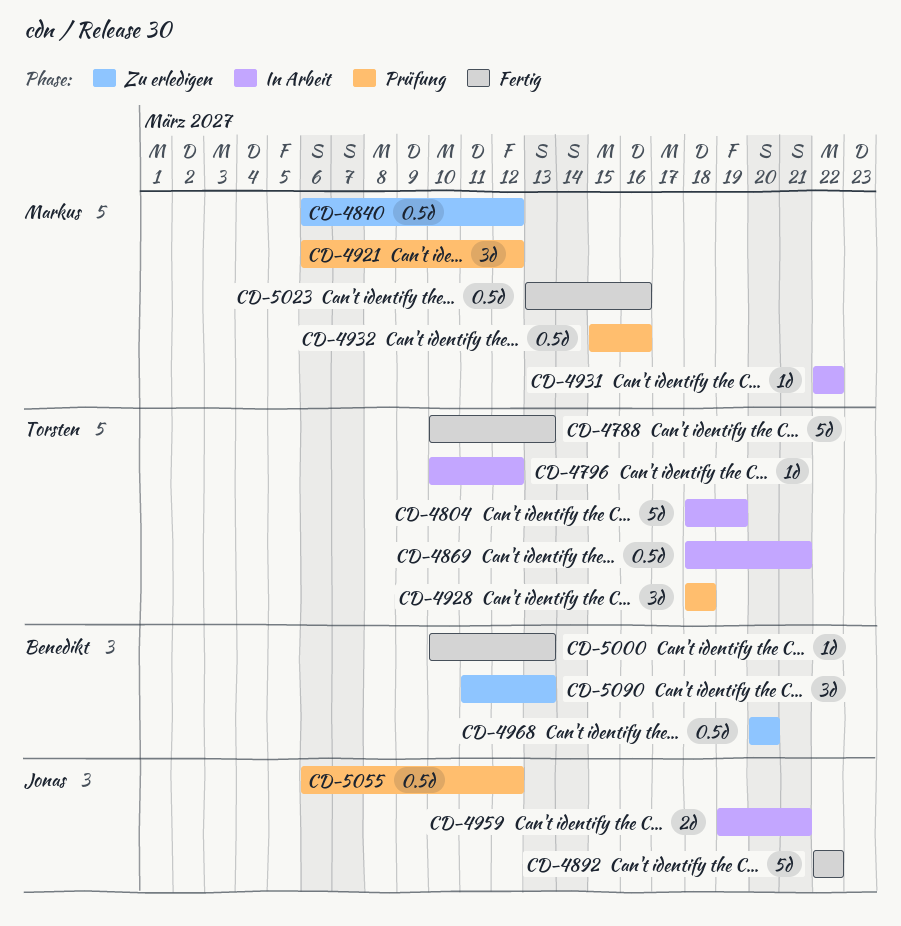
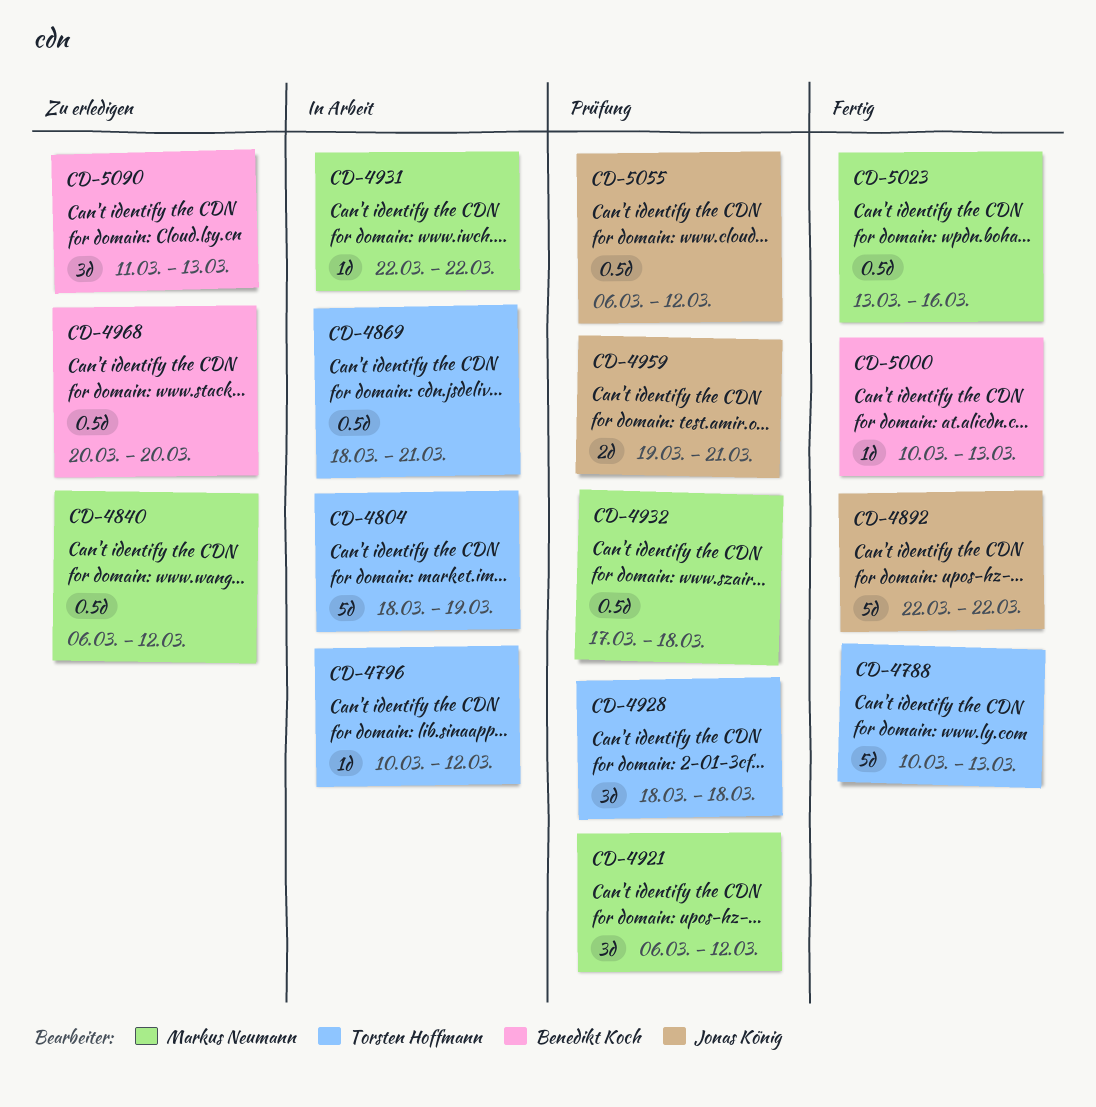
CD-4932, start: Mar 15 -> Mar 17
CD-4932, due: Mar 16 -> Mar 18
CD-4959, status: In Arbeit -> Prüfung

